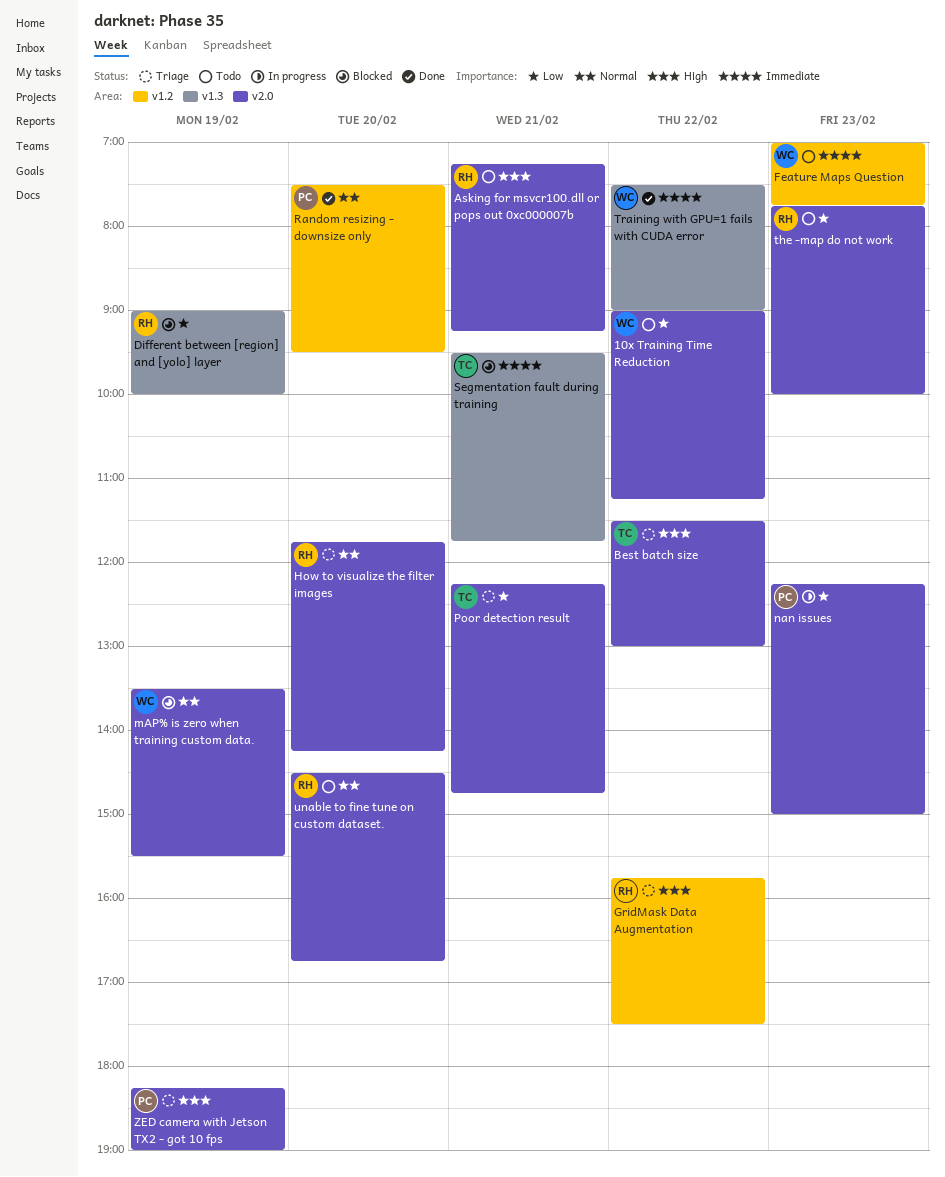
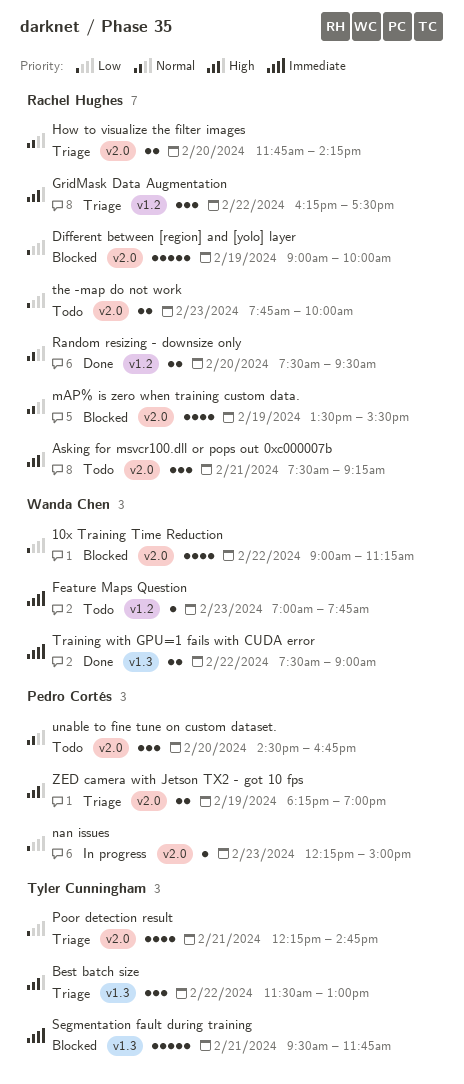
10x Training Time Reduction, status: Todo -> Blocked
Asking for msvcr100.dll or pops out 0xc000007b, begins: 07:15 -> 07:30
Best batch size, label: v2.0 -> v1.3
Different between [region] and [yolo] layer, label: v1.3 -> v2.0
GridMask Data Augmentation, begins: 15:45 -> 16:15
mAP% is zero when training custom data., owner: Wanda Chen -> Rachel Hughes
Random resizing - downsize only, owner: Pedro Cortés -> Rachel Hughes
unable to fine tune on custom dataset., owner: Rachel Hughes -> Pedro Cortés

